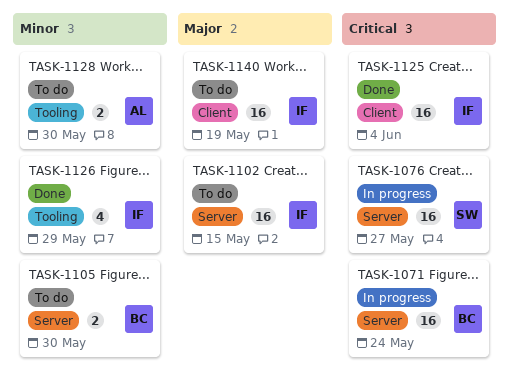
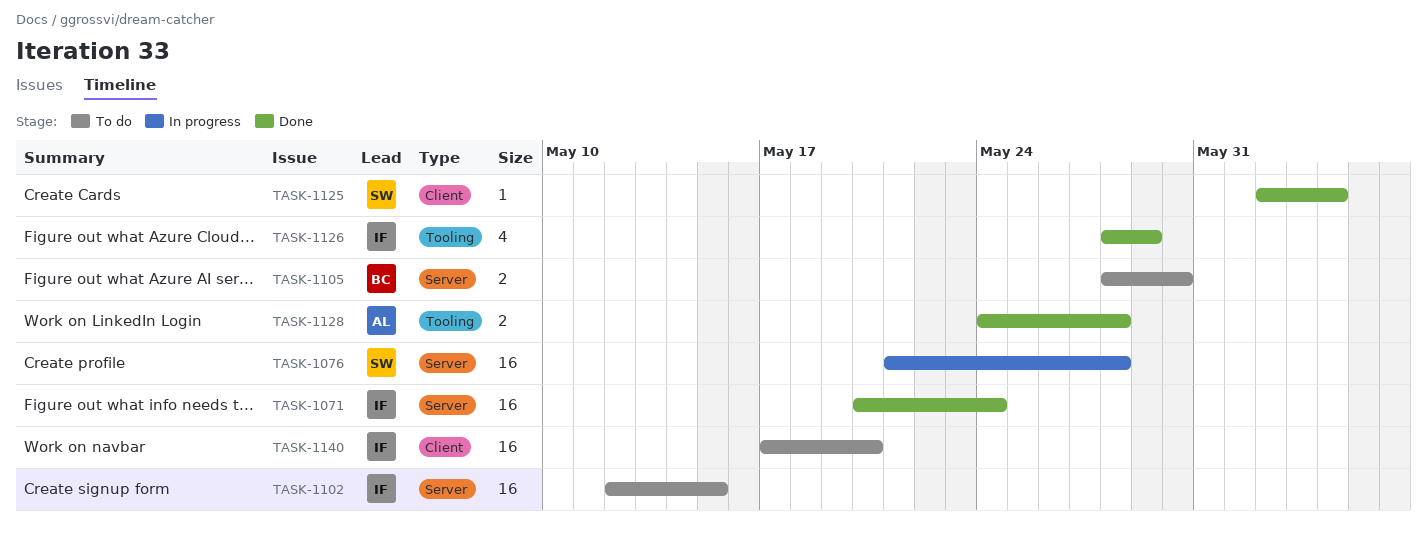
TASK-1071, status: In progress -> Done
TASK-1071, owner: BC -> IF
TASK-1076, due: May 27 -> May 28
TASK-1125, owner: IF -> SW
TASK-1125, estimate: 16 -> 1
TASK-1128, status: To do -> Done
TASK-1128, due: May 30 -> May 28
TASK-1140, due: May 19 -> May 20

